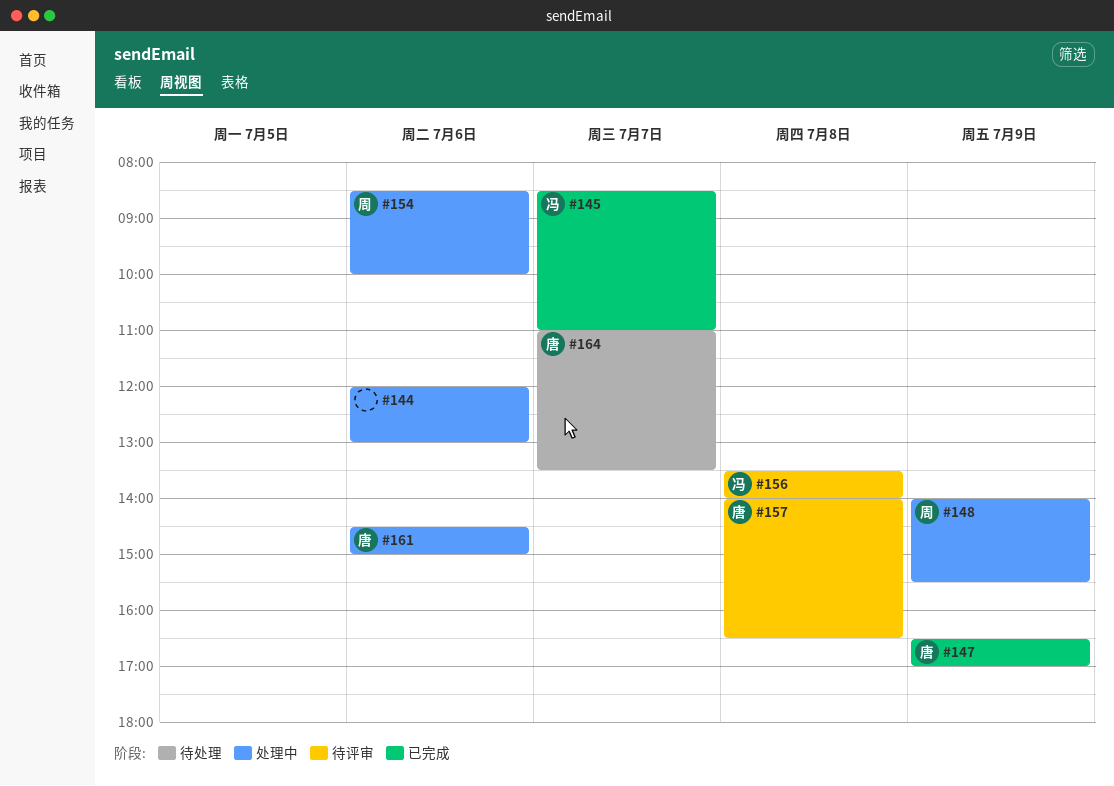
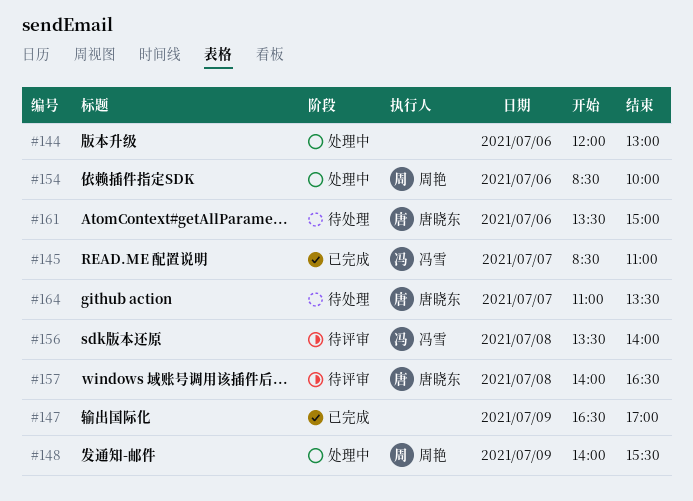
#147, owner: 唐晓东 -> none
#161, status: 处理中 -> 待处理
#161, begins: 14:30 -> 13:30

